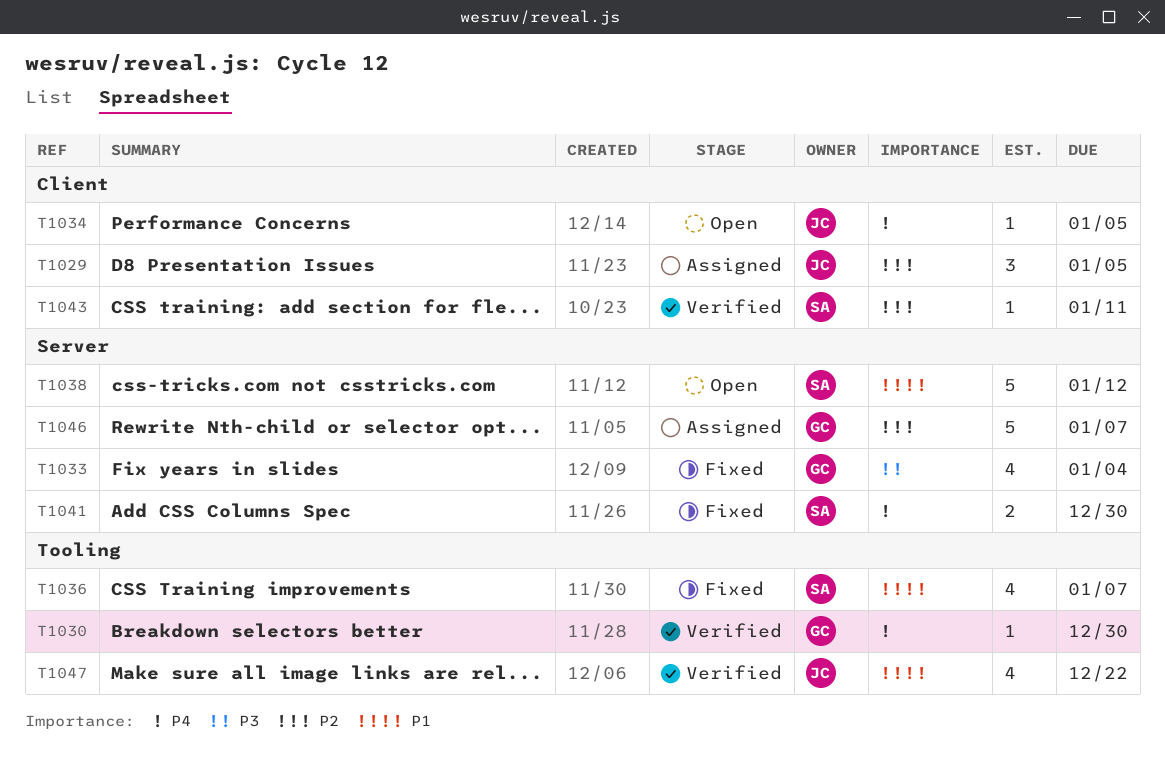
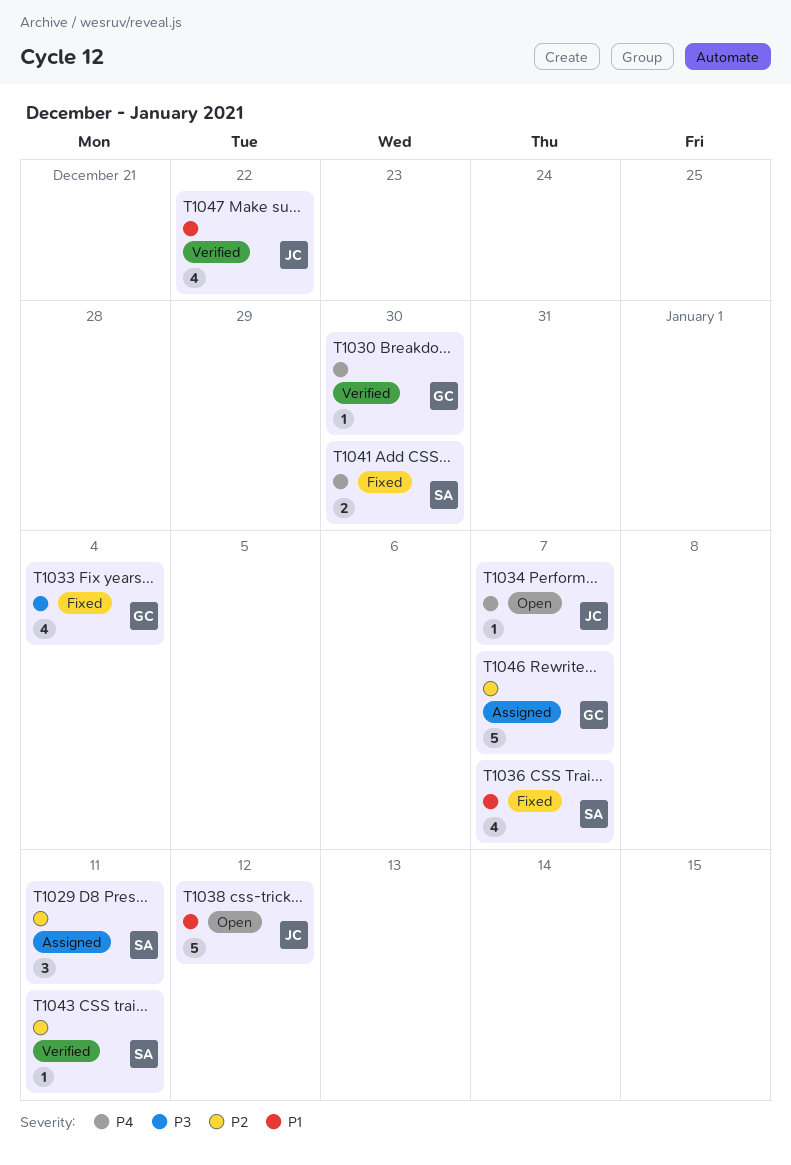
T1029, owner: JC -> SA
T1029, due: Jan 5 -> Jan 11
T1034, due: Jan 5 -> Jan 7
T1038, owner: SA -> JC

